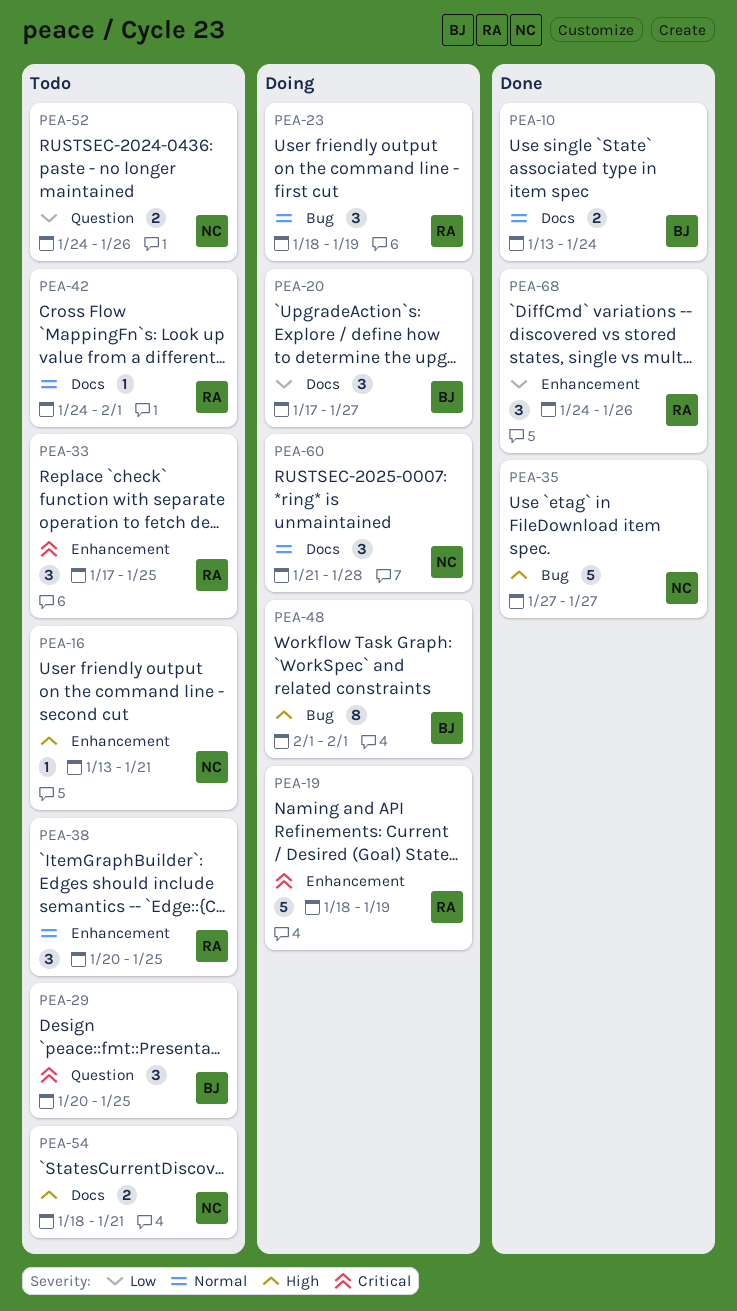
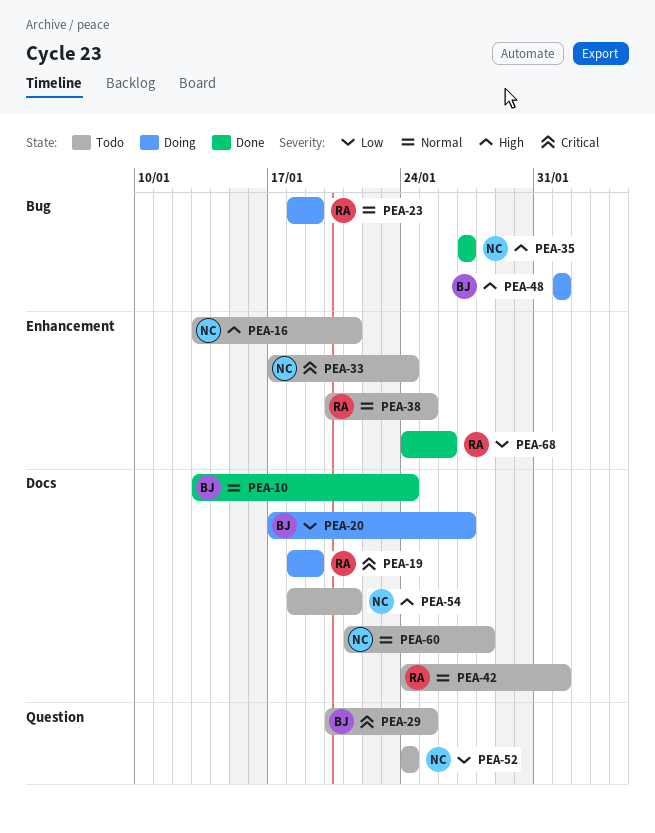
PEA-19, label: Enhancement -> Docs
PEA-33, owner: RA -> NC
PEA-33, due: Jan 25 -> Jan 24
PEA-52, due: Jan 26 -> Jan 24
PEA-60, status: Doing -> Todo

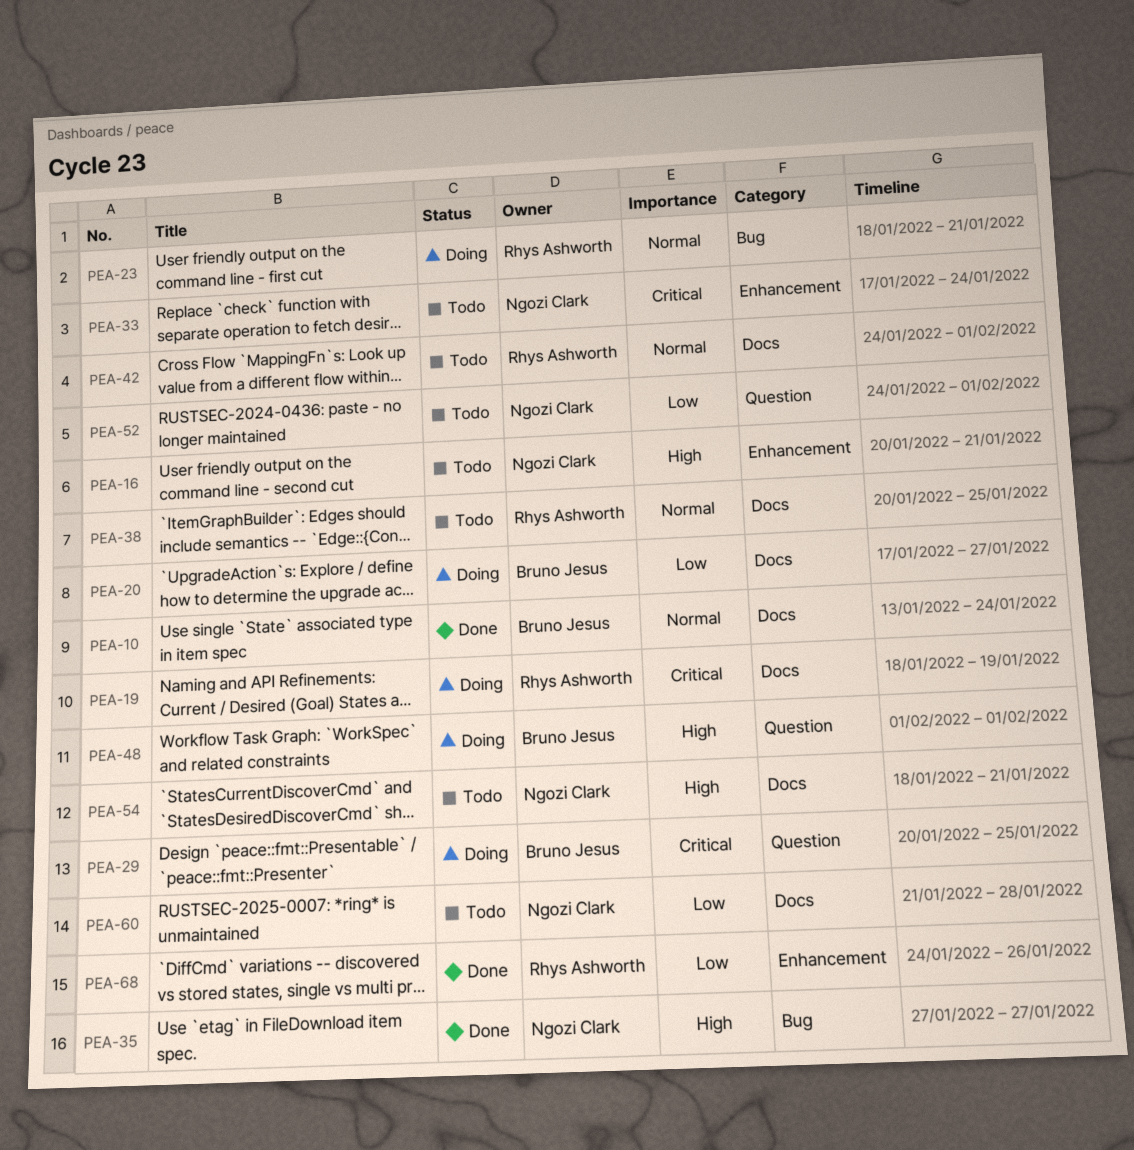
PEA-16, start: Jan 13 -> Jan 20
PEA-23, due: Jan 19 -> Jan 21
PEA-29, status: Todo -> Doing
PEA-38, label: Enhancement -> Docs
PEA-48, label: Bug -> Question
PEA-52, due: Jan 24 -> Feb 1
PEA-60, priority: Normal -> Low

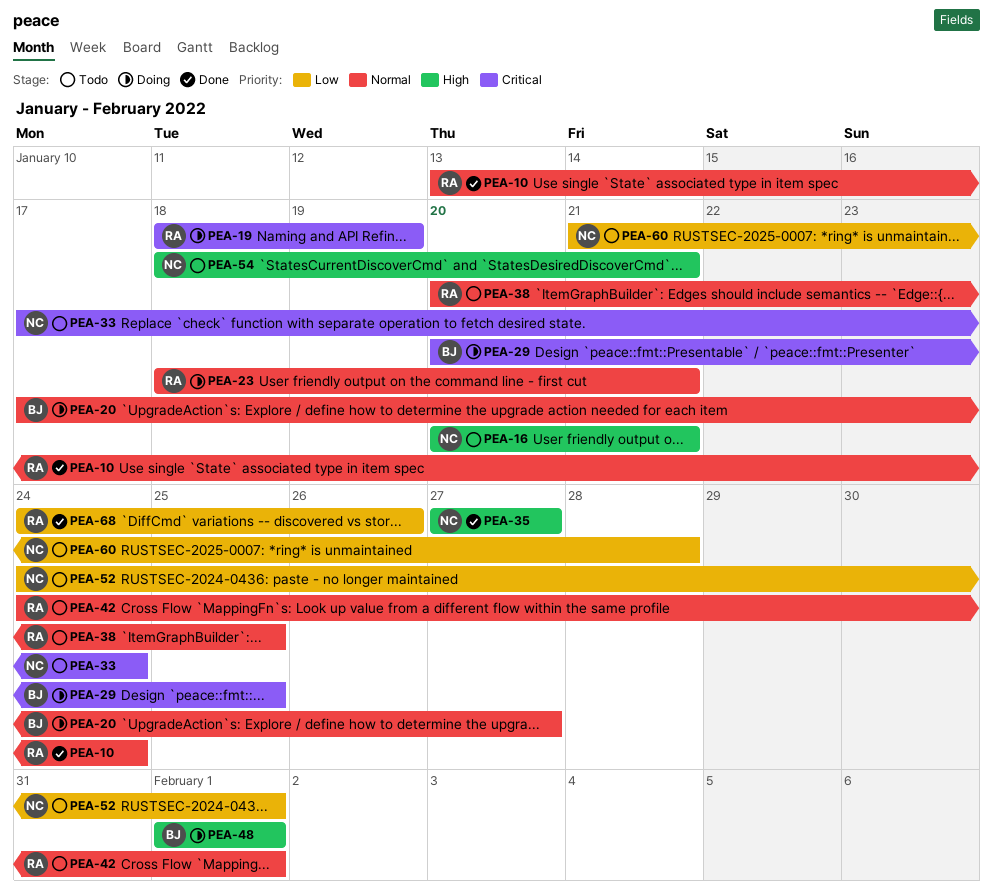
PEA-10, owner: Bruno Jesus -> Rhys Ashworth
PEA-20, priority: Low -> Normal

